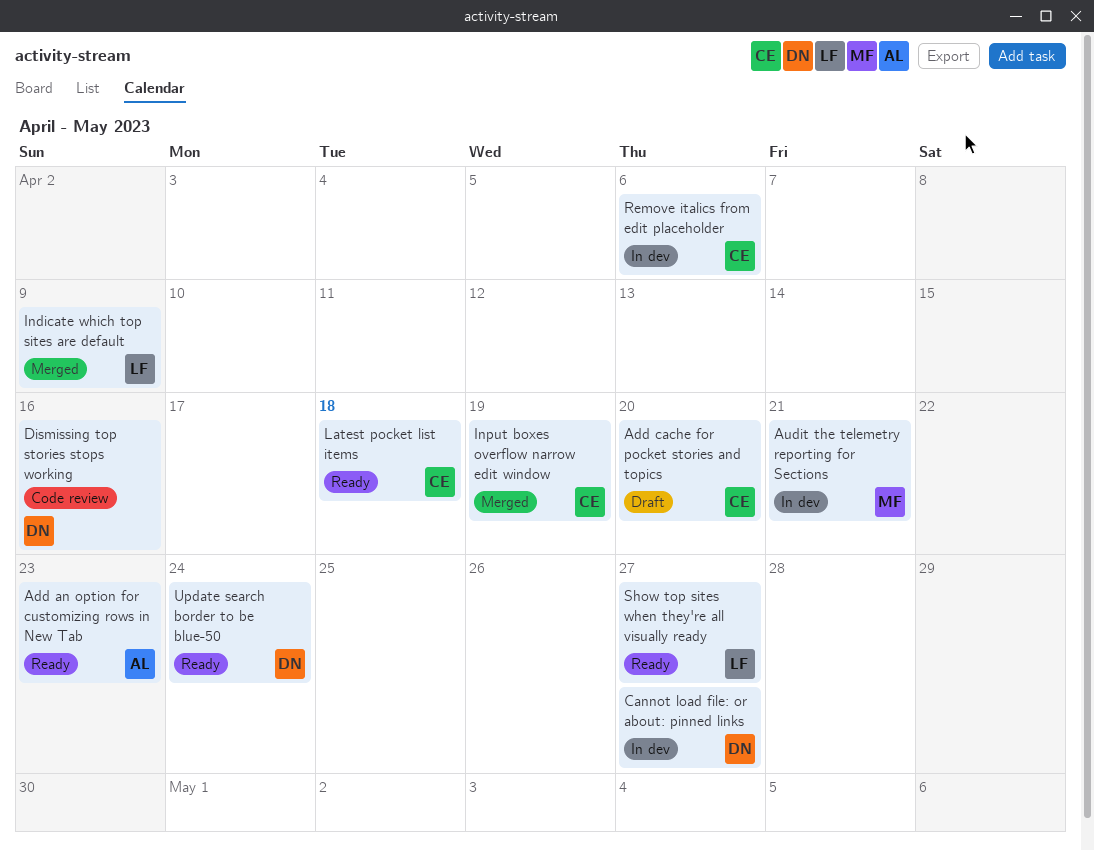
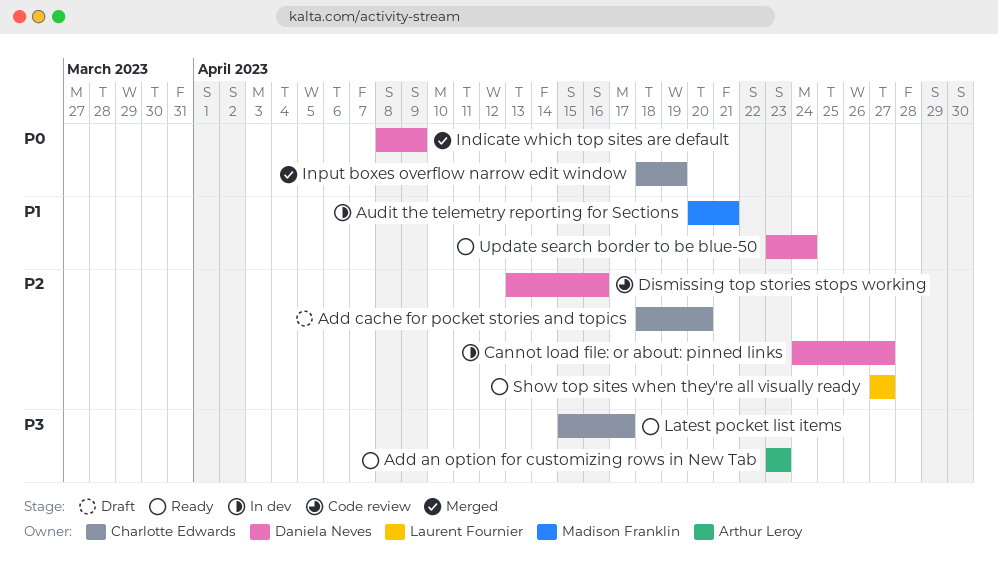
Indicate which top sites are default, owner: Laurent Fournier -> Daniela Neves
Latest pocket list items, due: Apr 18 -> Apr 17
Remove italics from edit placeholder: present -> none

